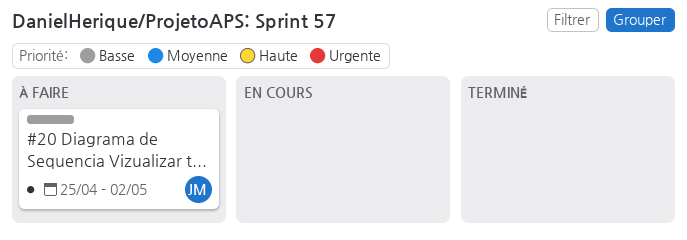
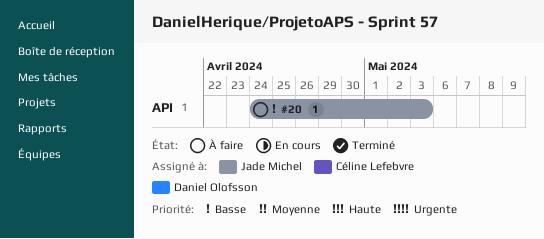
#20, start: Apr 25 -> Apr 24
#20, due: May 2 -> May 3

